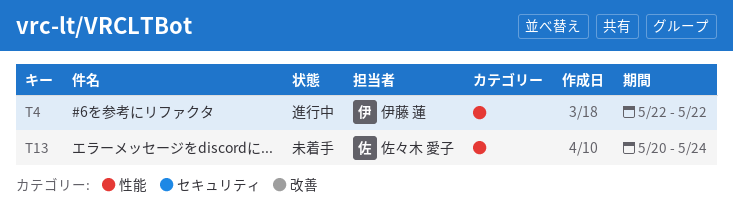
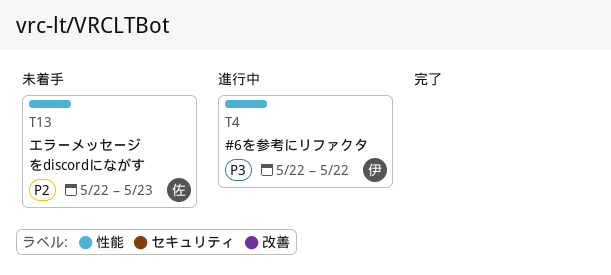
T13, start: May 20 -> May 22
T13, due: May 24 -> May 23

